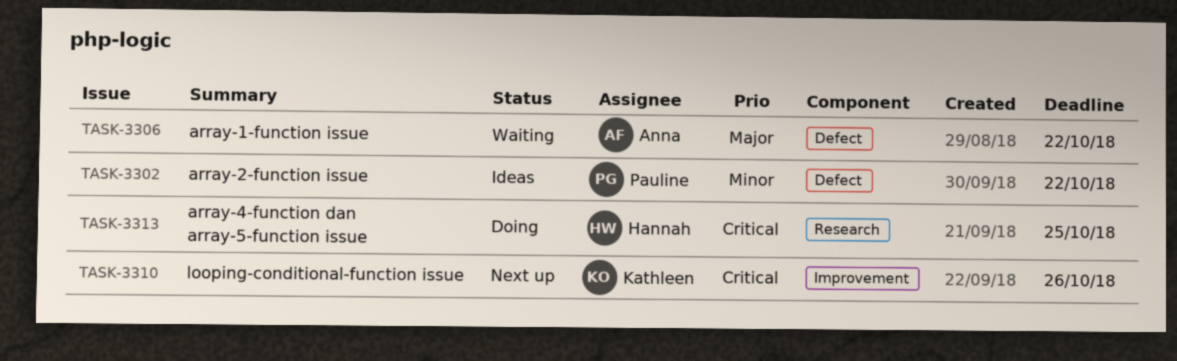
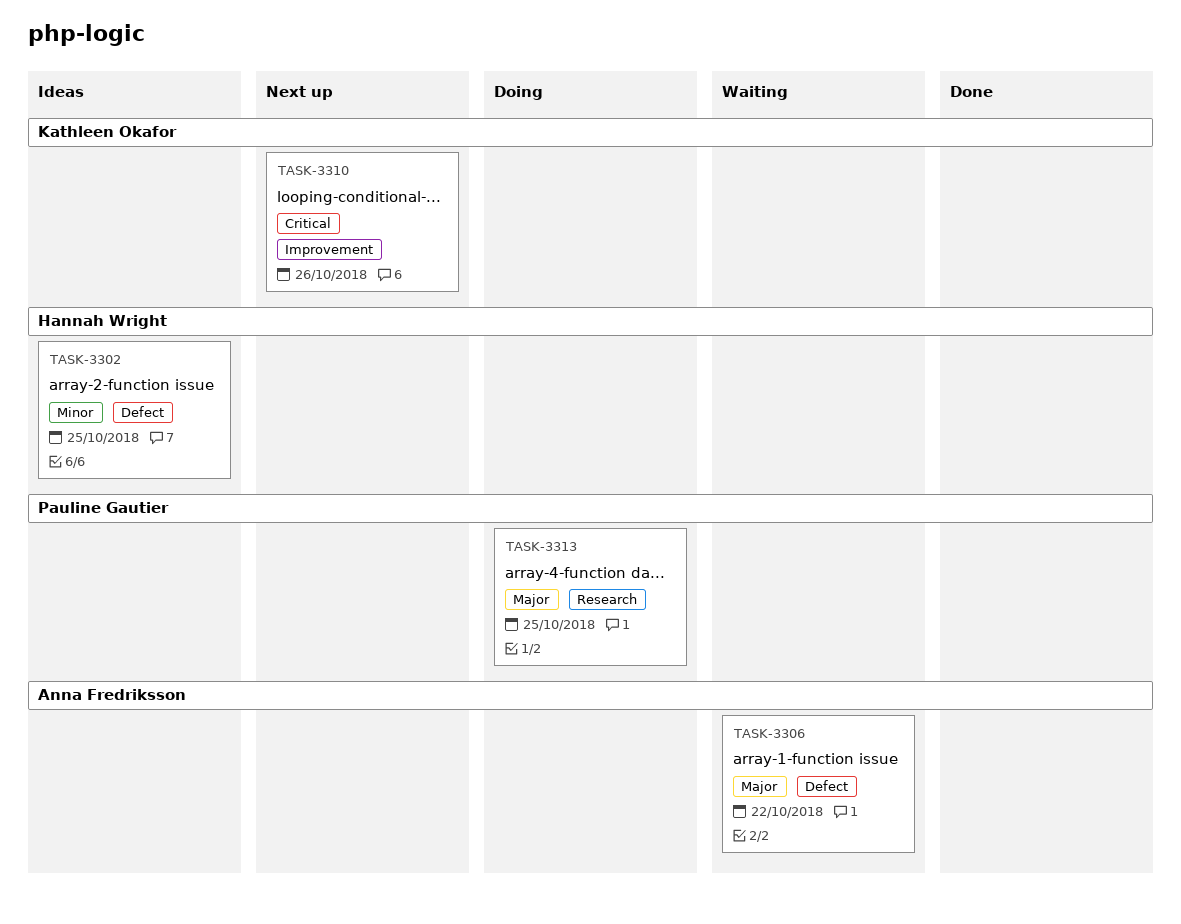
TASK-3302, owner: Pauline Gautier -> Hannah Wright
TASK-3302, due: Oct 22 -> Oct 25
TASK-3313, owner: Hannah Wright -> Pauline Gautier
TASK-3313, priority: Critical -> Major

